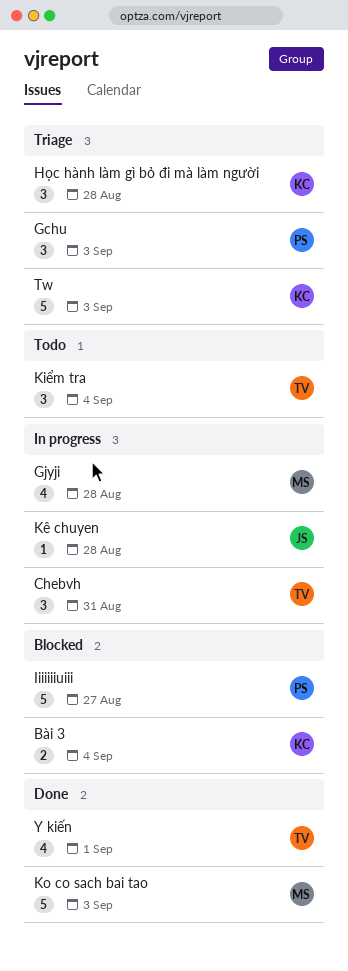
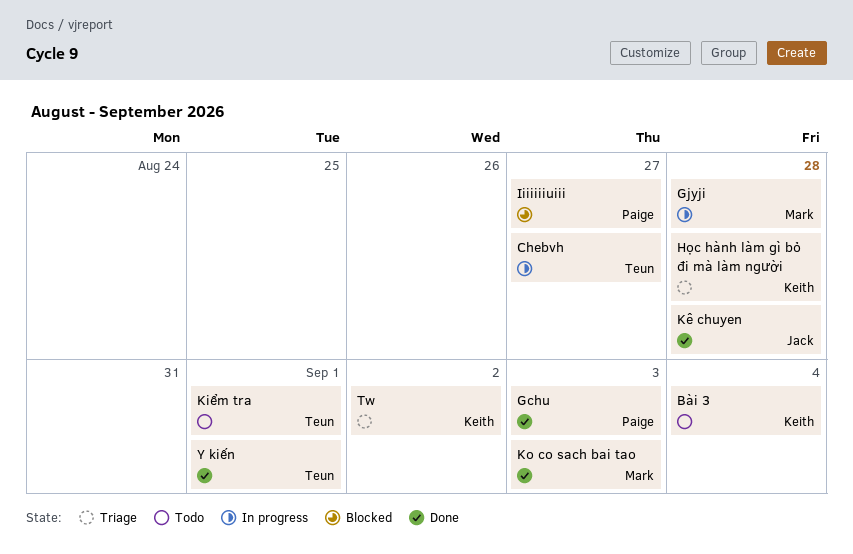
Bài 3, status: Blocked -> Todo
Chebvh, due: Aug 31 -> Aug 27
Gchu, status: Triage -> Done
Kiểm tra, due: Sep 4 -> Sep 1
Kê chuyen, status: In progress -> Done
Tw, due: Sep 3 -> Sep 2

